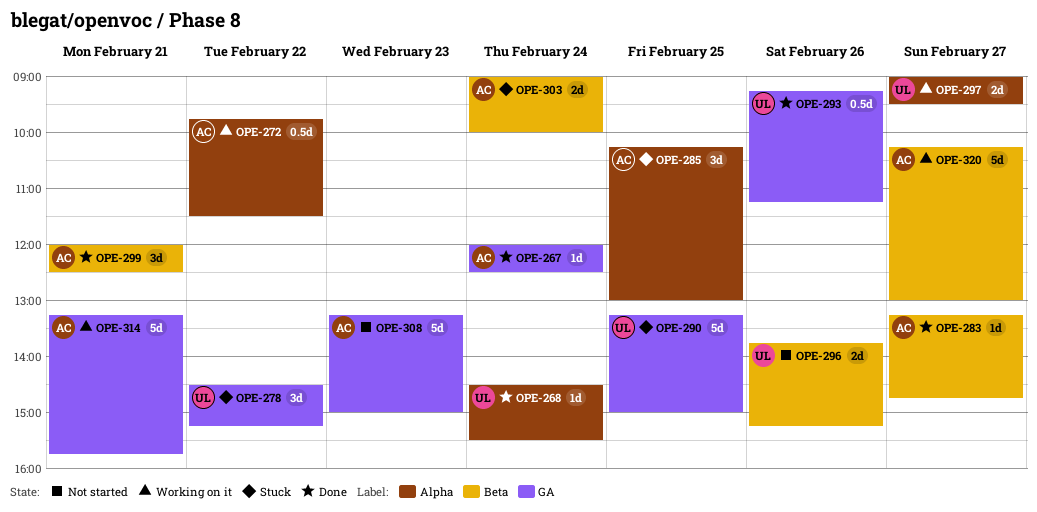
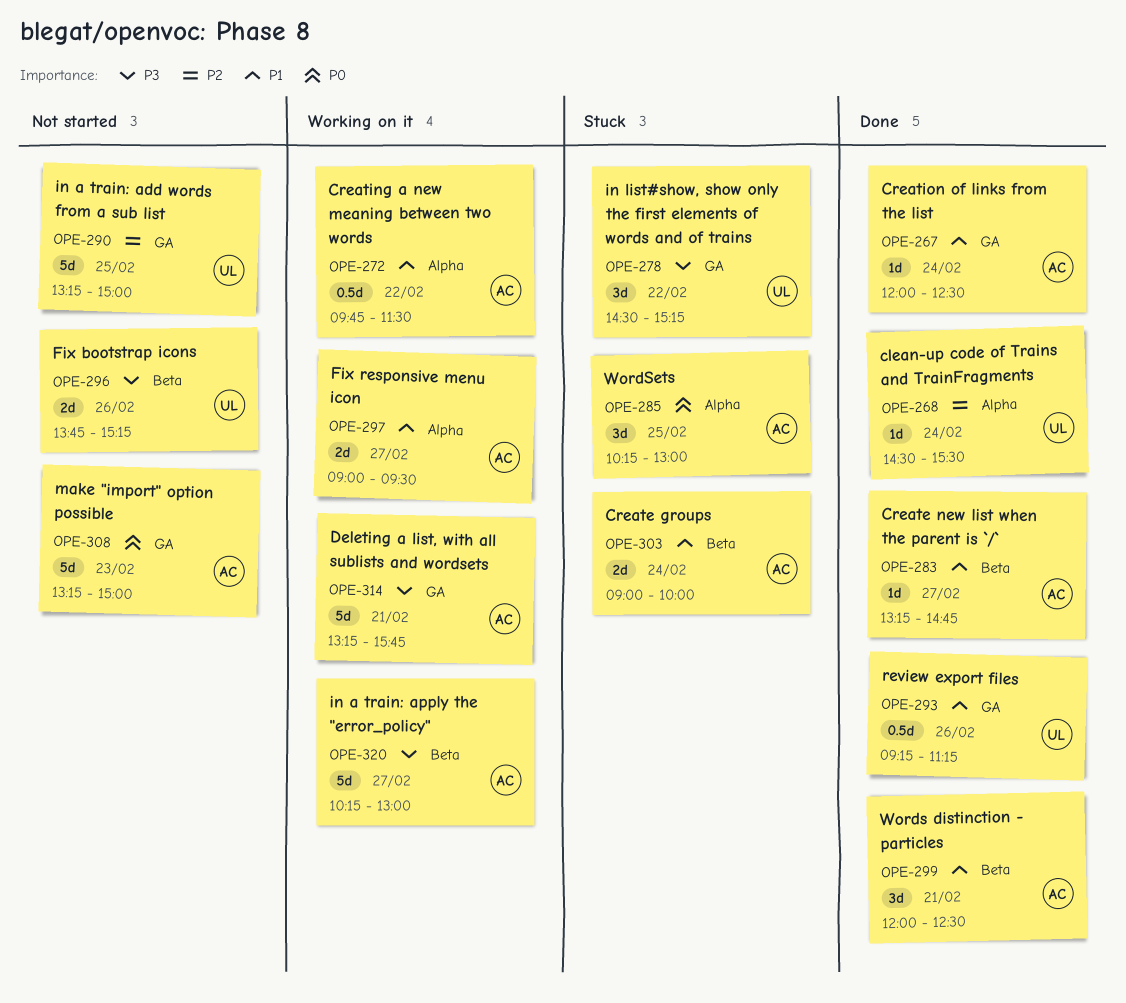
OPE-290, status: Stuck -> Not started
OPE-297, owner: UL -> AC

